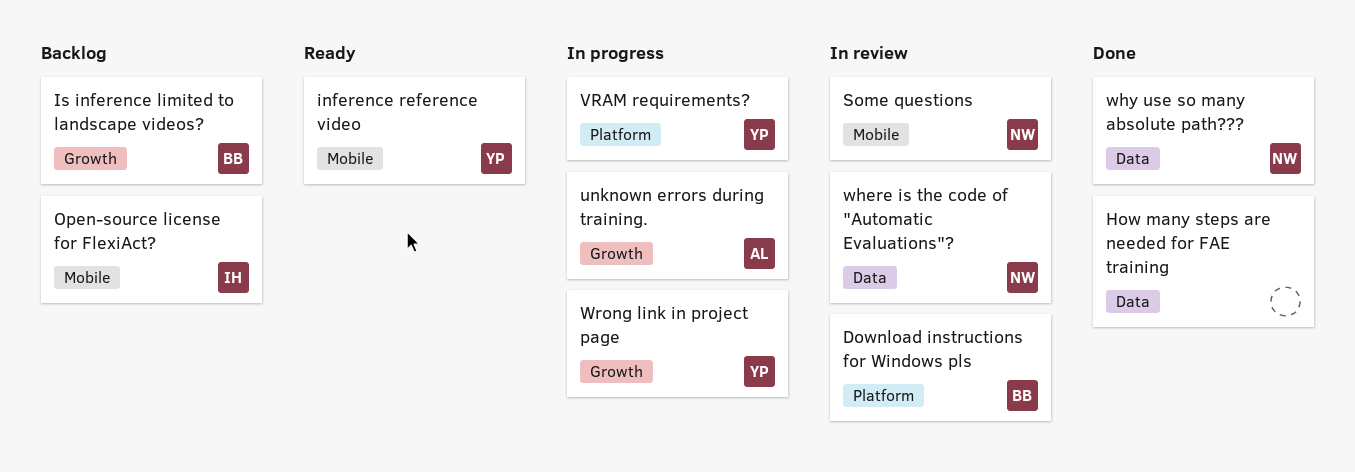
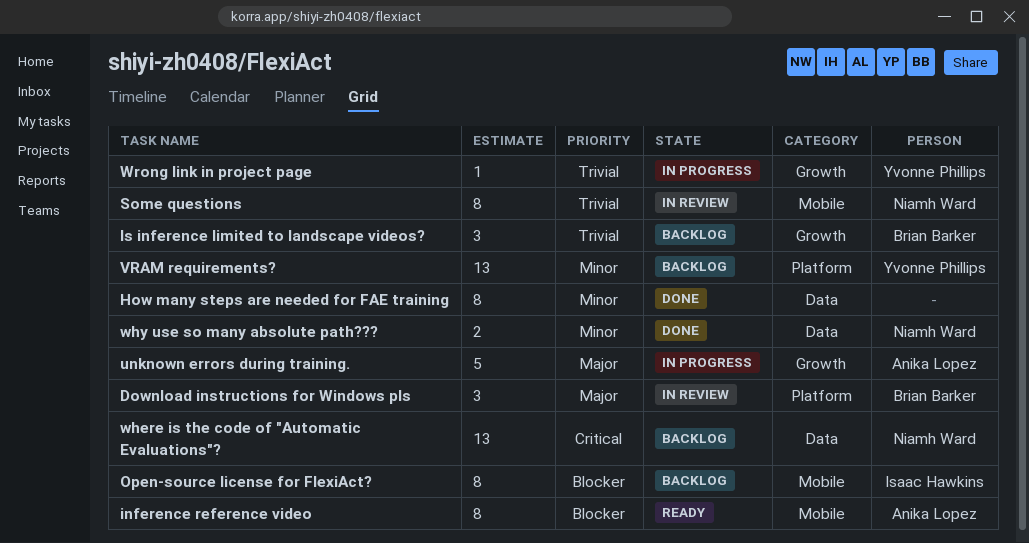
inference reference video, owner: Yvonne Phillips -> Anika Lopez
VRAM requirements?, status: In progress -> Backlog
where is the code of "Automatic Evaluations"?, status: In review -> Backlog

